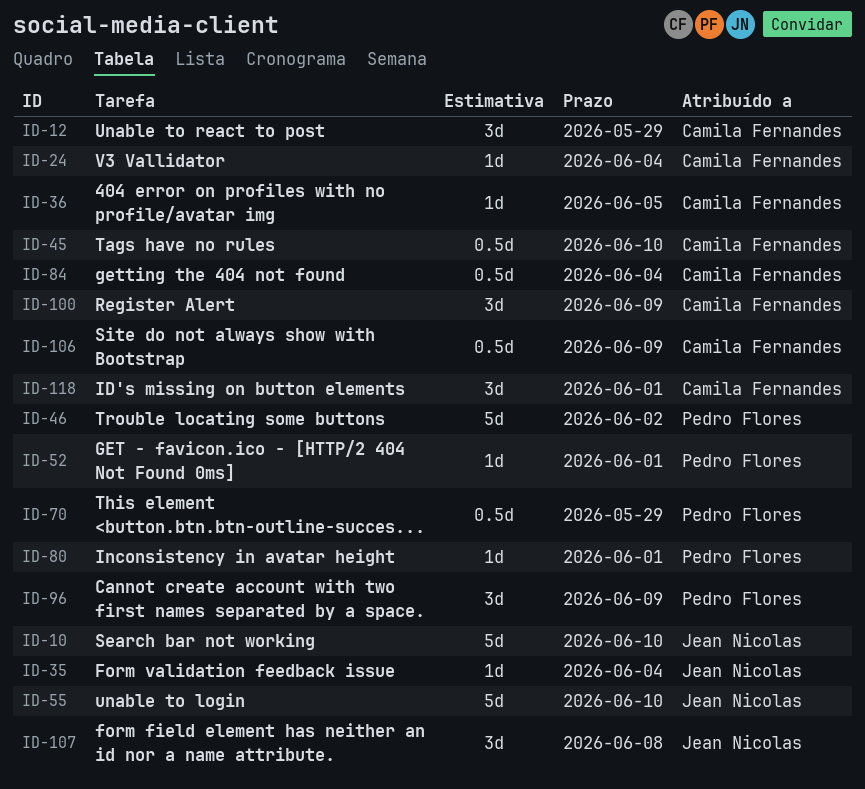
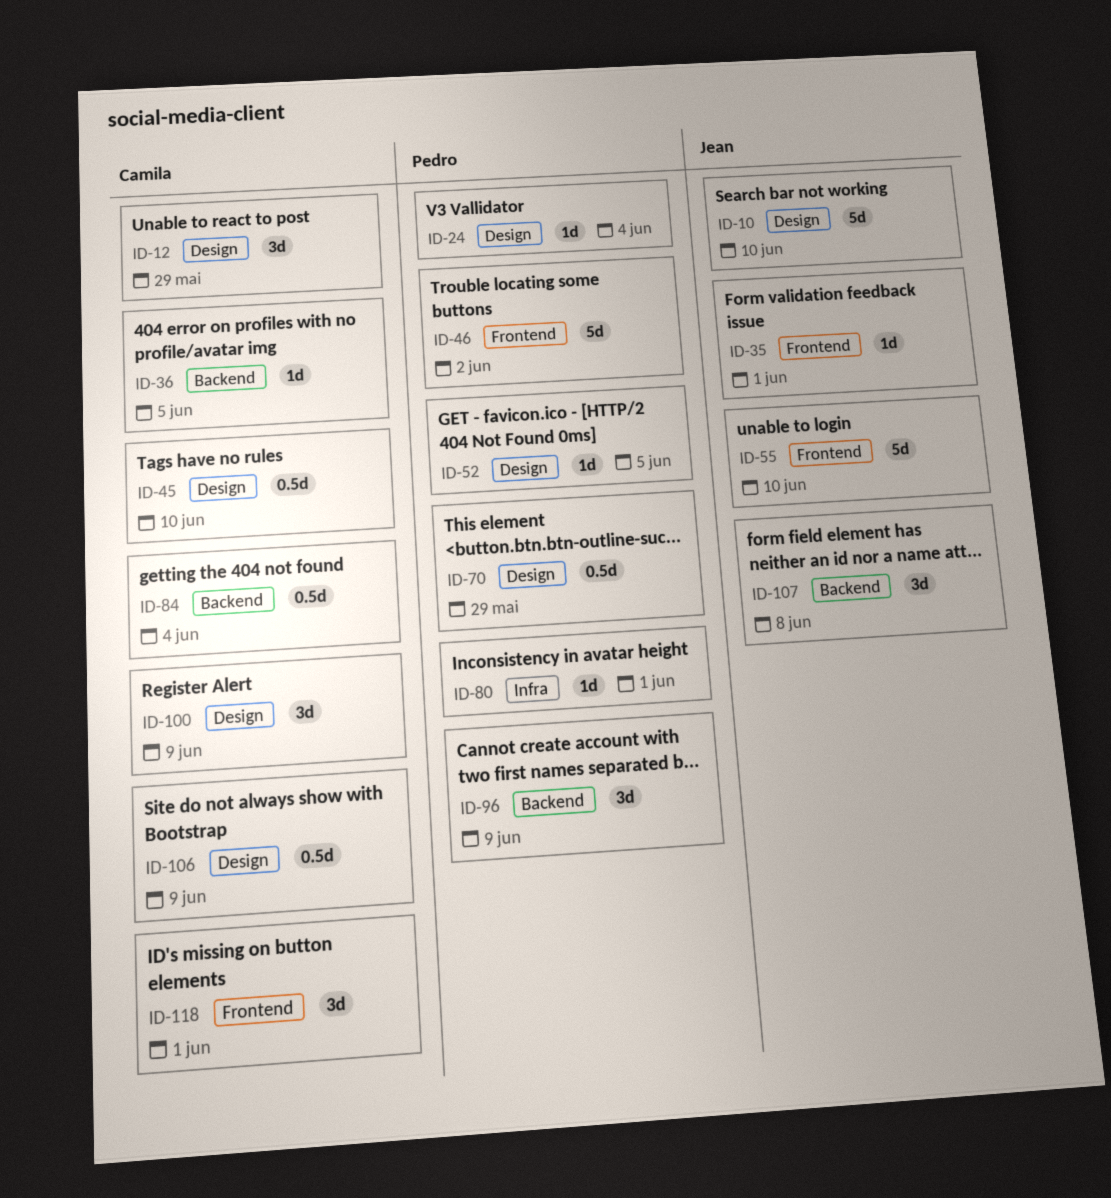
ID-24, owner: Camila Fernandes -> Pedro Flores
ID-35, due: Jun 4 -> Jun 1
ID-52, due: Jun 1 -> Jun 5

